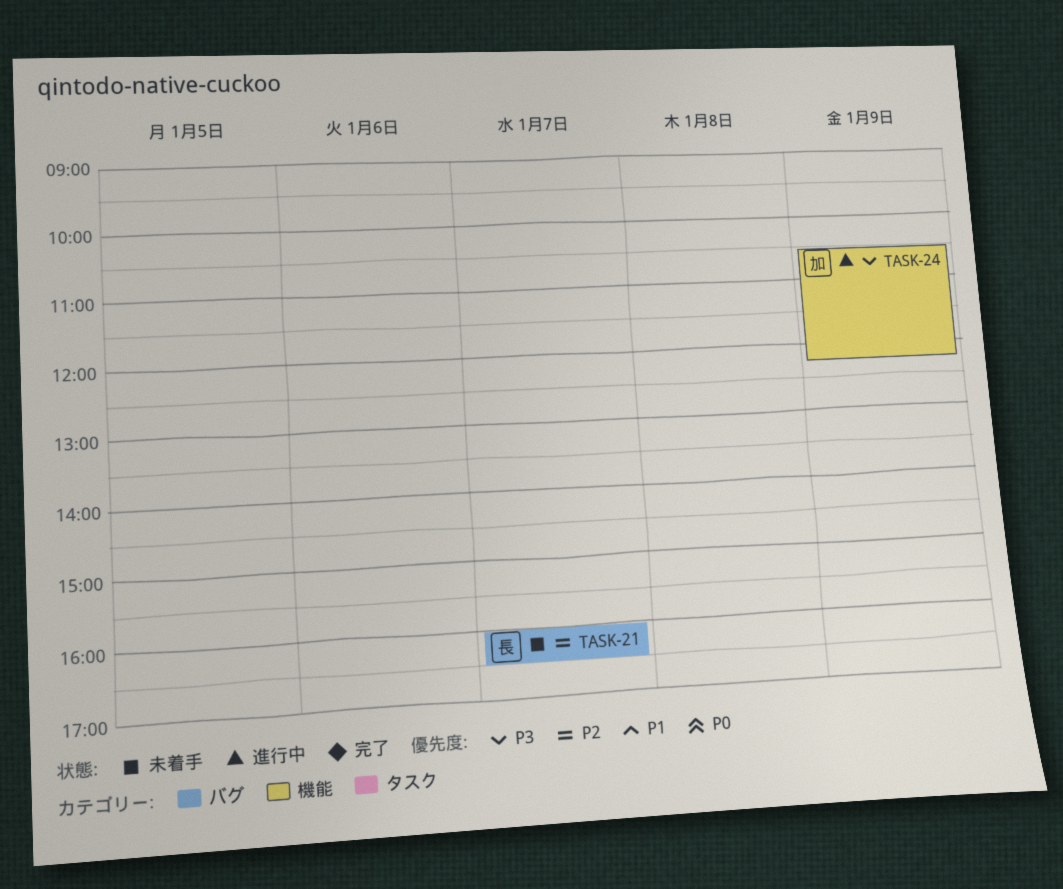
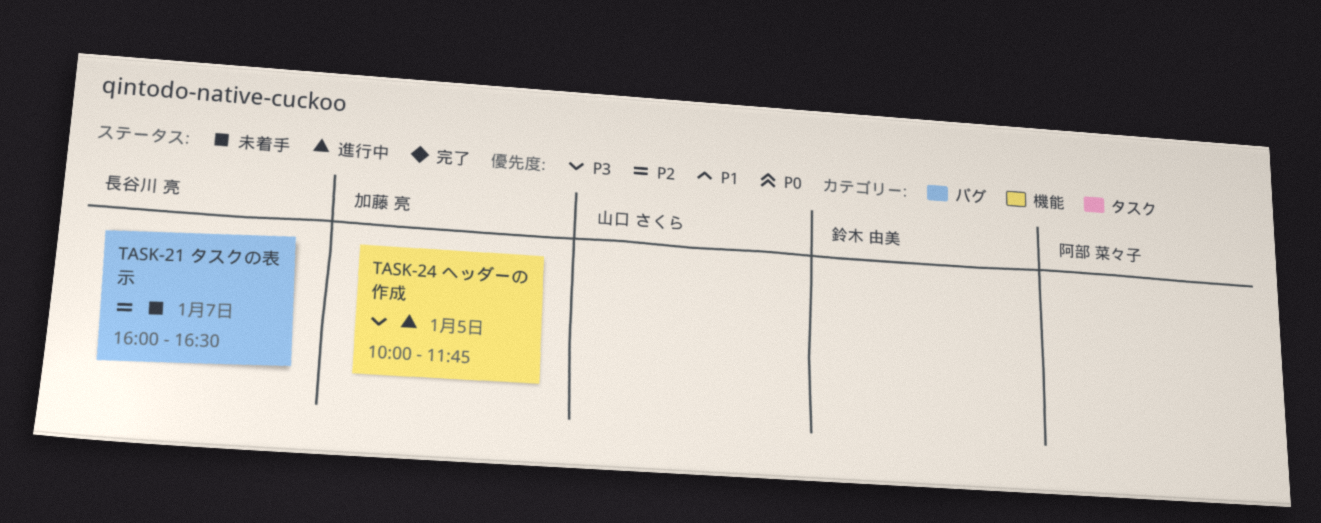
TASK-24, day: Jan 9 -> Jan 5
TASK-24, begins: 10:30 -> 10:00
TASK-24, ends: 12:15 -> 11:45

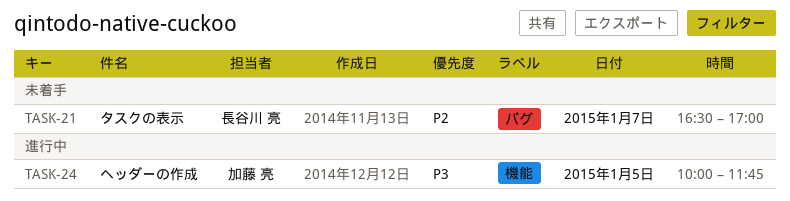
TASK-21, begins: 16:00 -> 16:30
TASK-21, ends: 16:30 -> 17:00

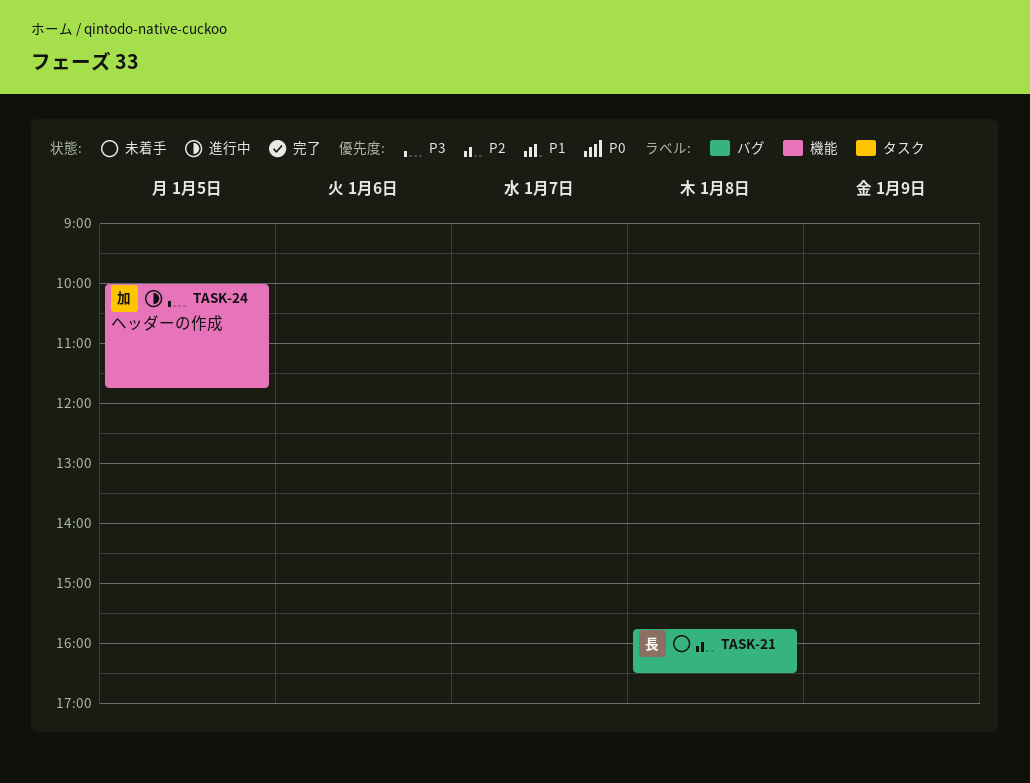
TASK-21, day: Jan 7 -> Jan 8
TASK-21, begins: 16:30 -> 15:45
TASK-21, ends: 17:00 -> 16:30

